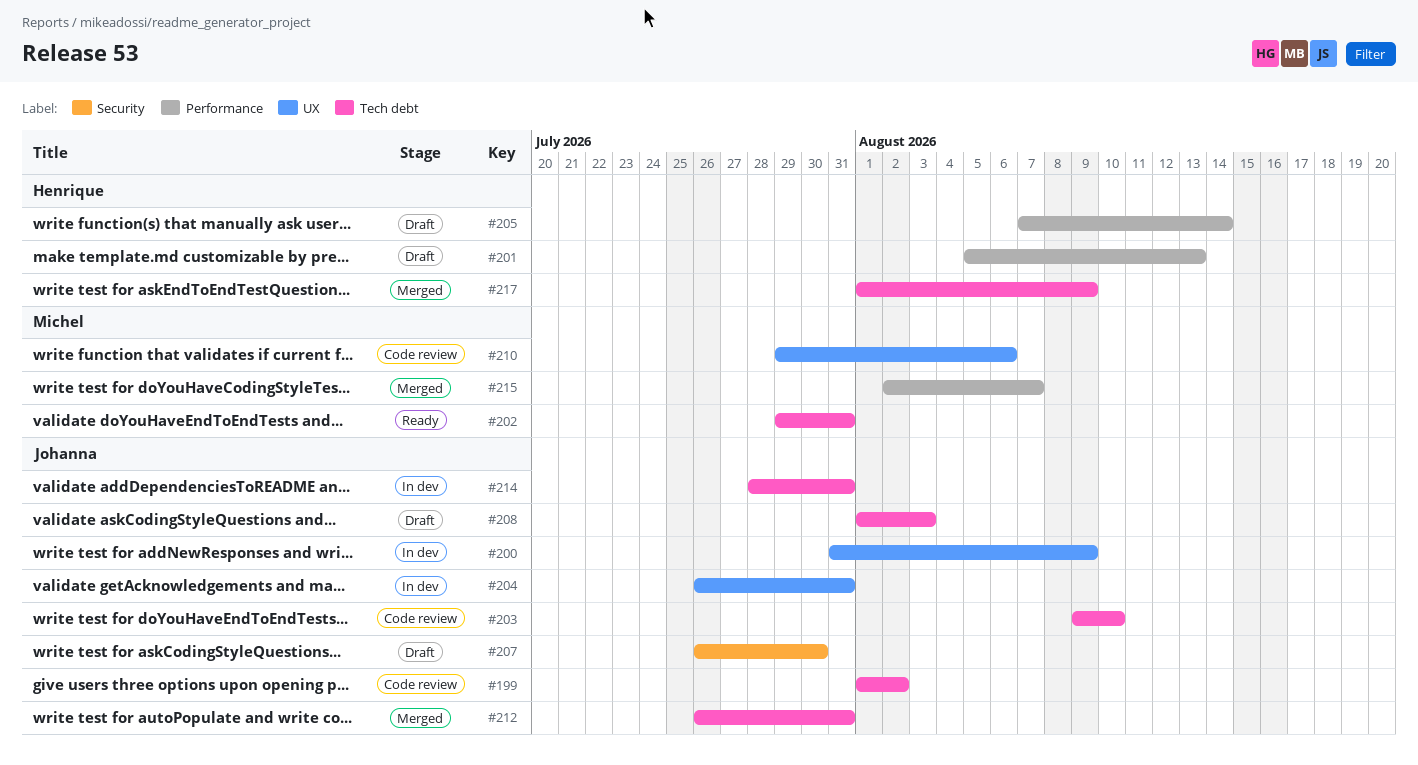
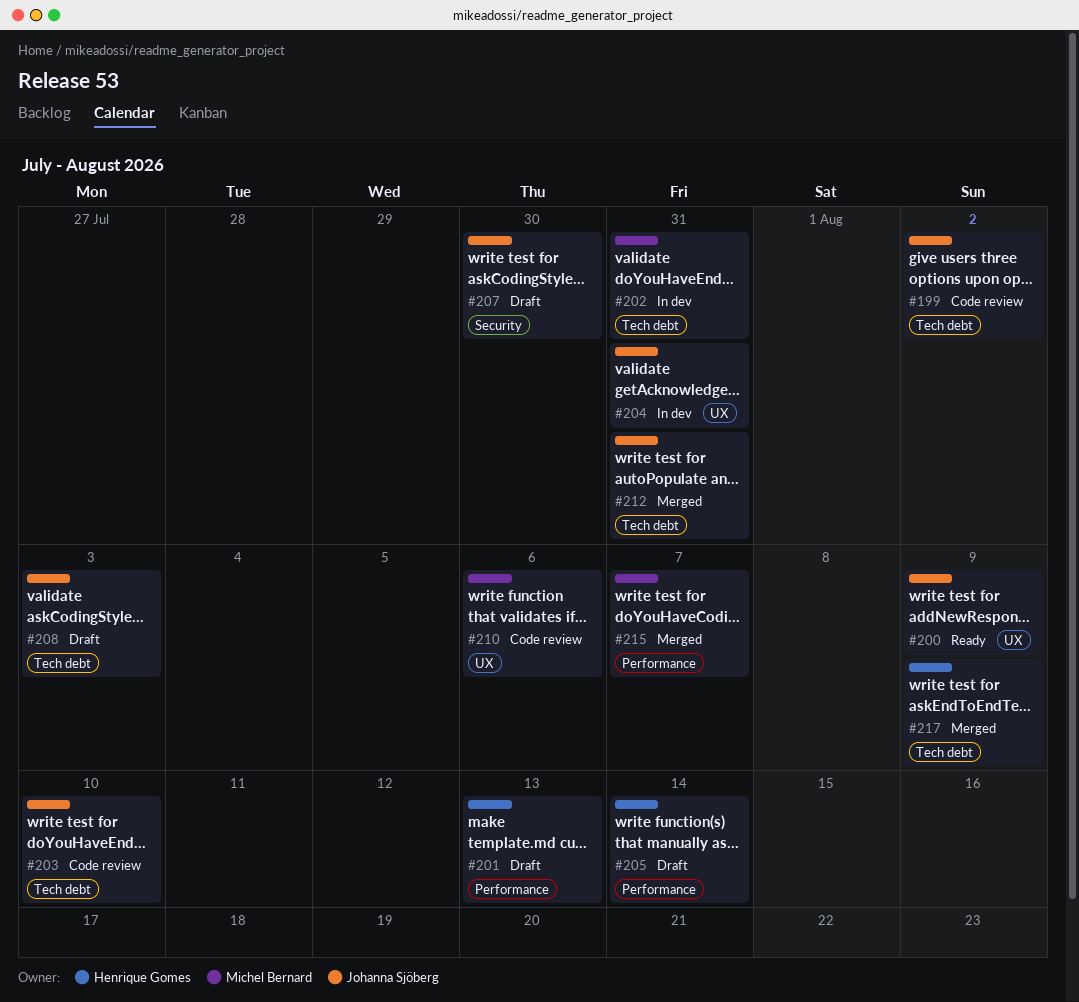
#200, status: In dev -> Ready
#202, status: Ready -> In dev
#214: present -> none

